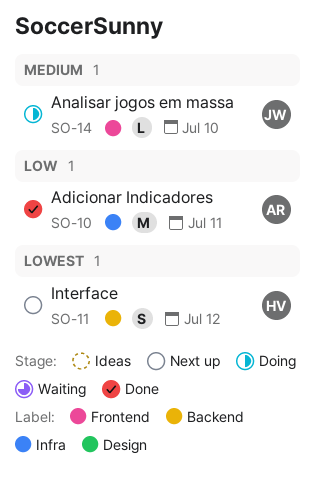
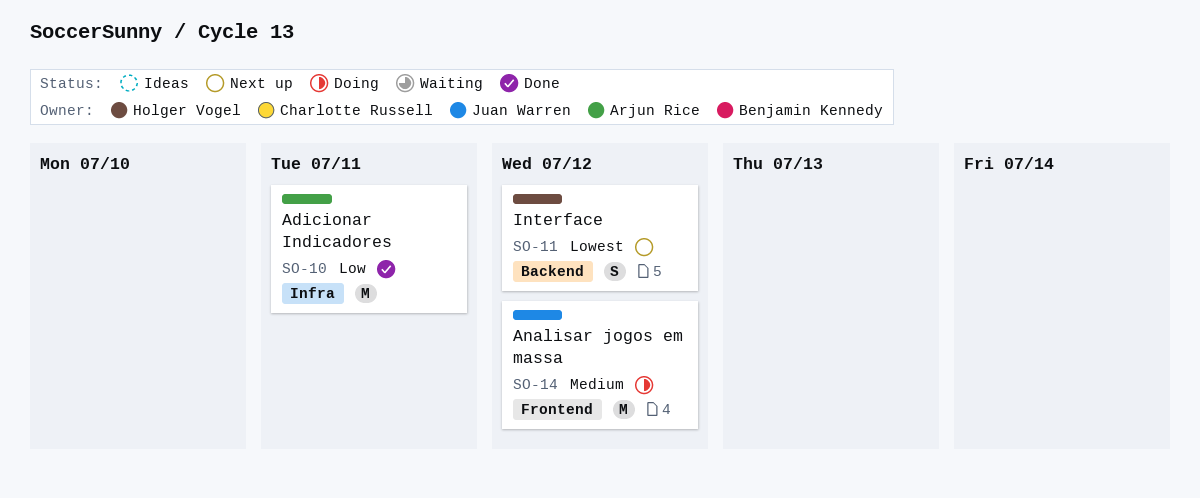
SO-14, estimate: L -> M
SO-14, due: Jul 10 -> Jul 12

